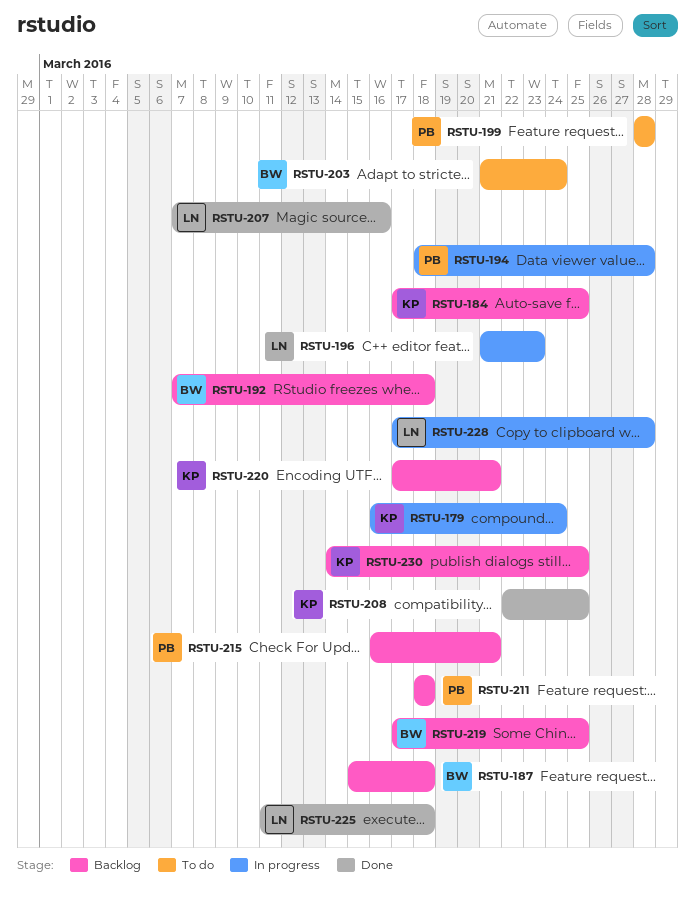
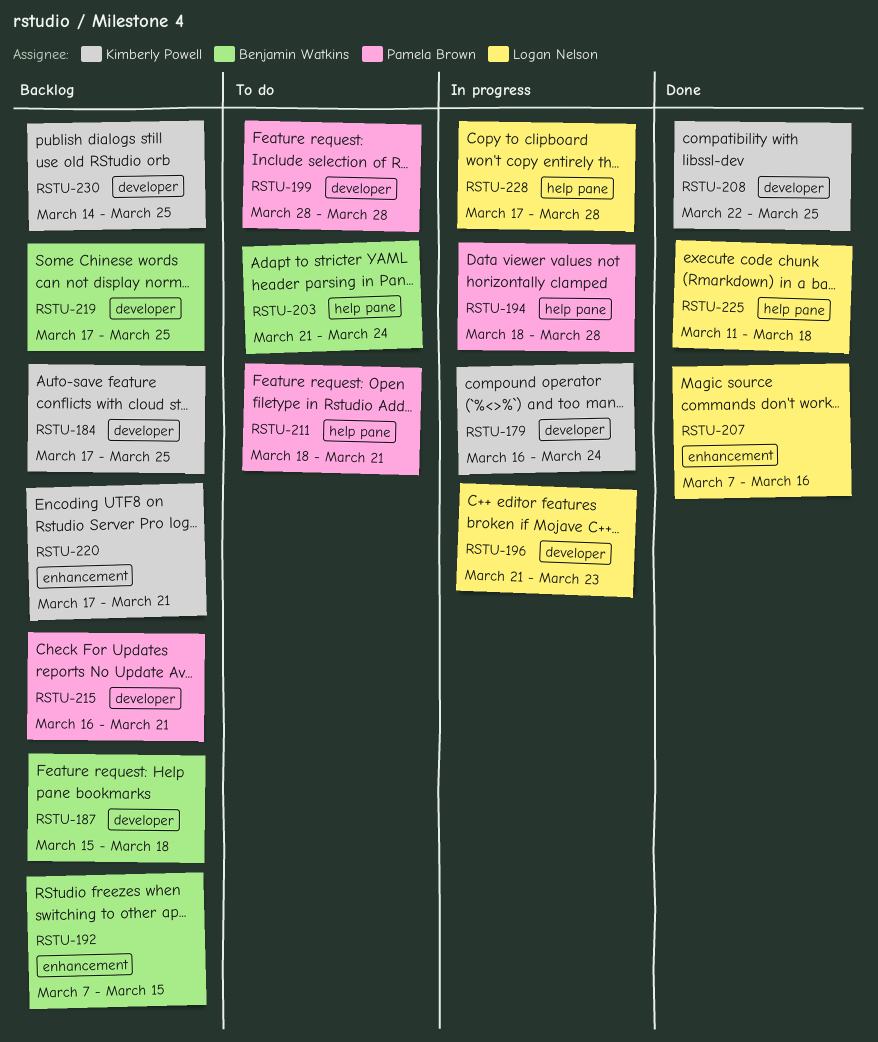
RSTU-192, due: Mar 18 -> Mar 15
RSTU-211, status: Backlog -> To do
RSTU-211, due: Mar 18 -> Mar 21

